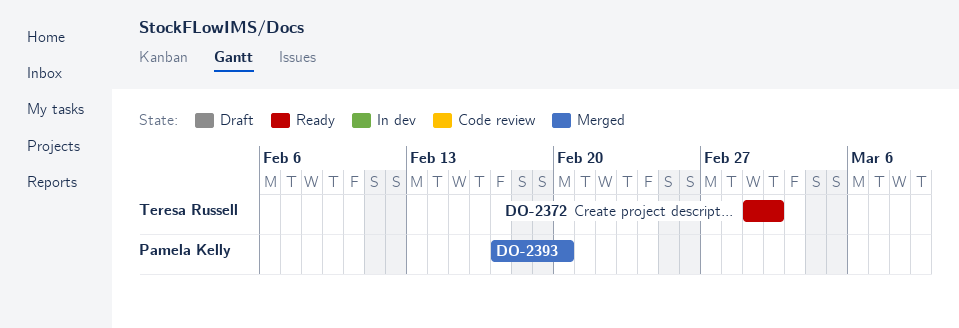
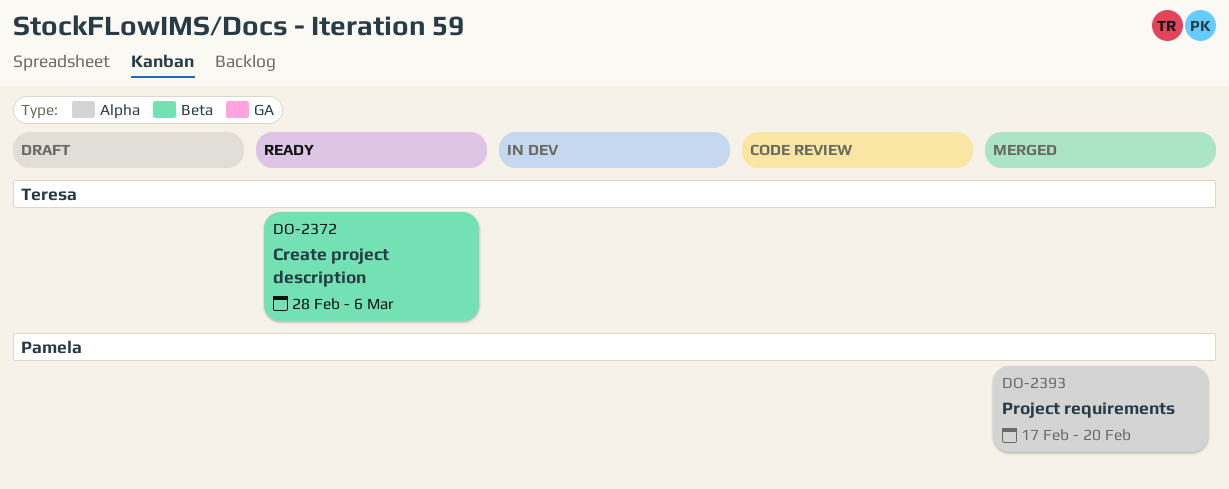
DO-2372, start: Mar 1 -> Feb 28
DO-2372, due: Mar 2 -> Mar 6

